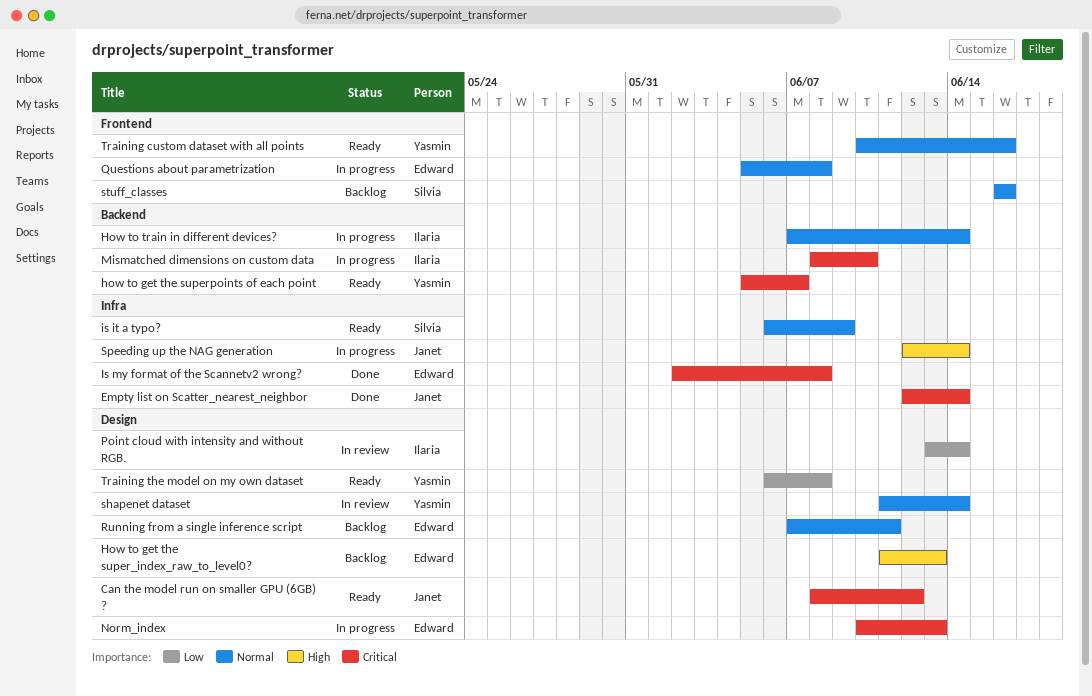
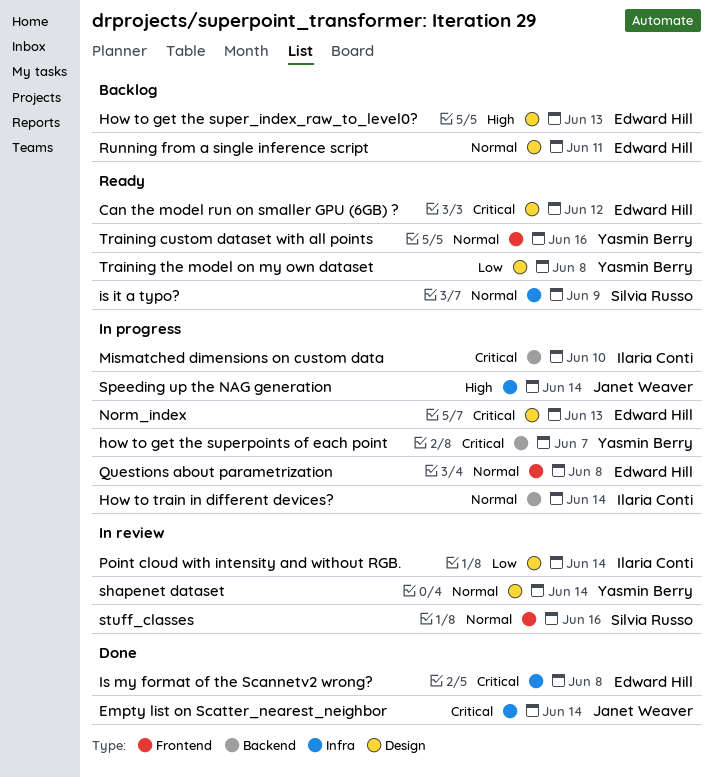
Can the model run on smaller GPU (6GB) ?, owner: Janet Weaver -> Edward Hill
how to get the superpoints of each point, status: Ready -> In progress
stuff_classes, status: Backlog -> In review

